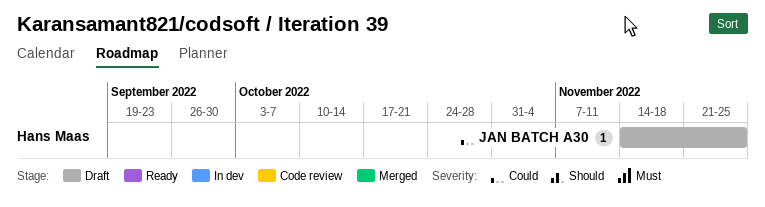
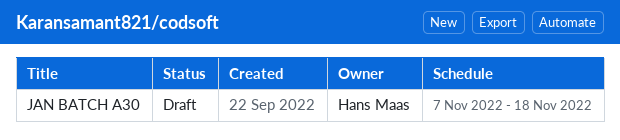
JAN BATCH A30, start: Nov 14 -> Nov 7
JAN BATCH A30, due: Nov 25 -> Nov 18

